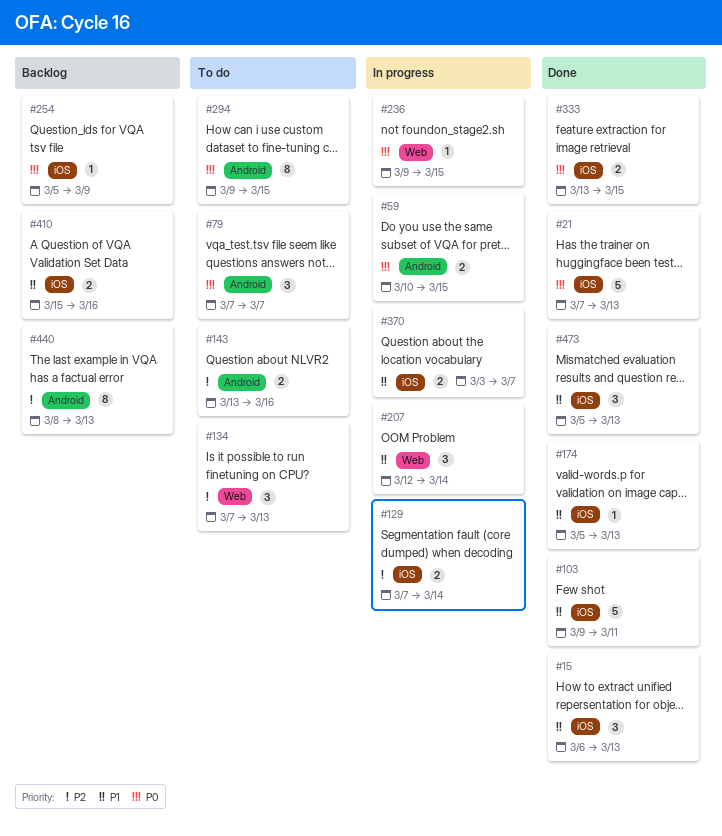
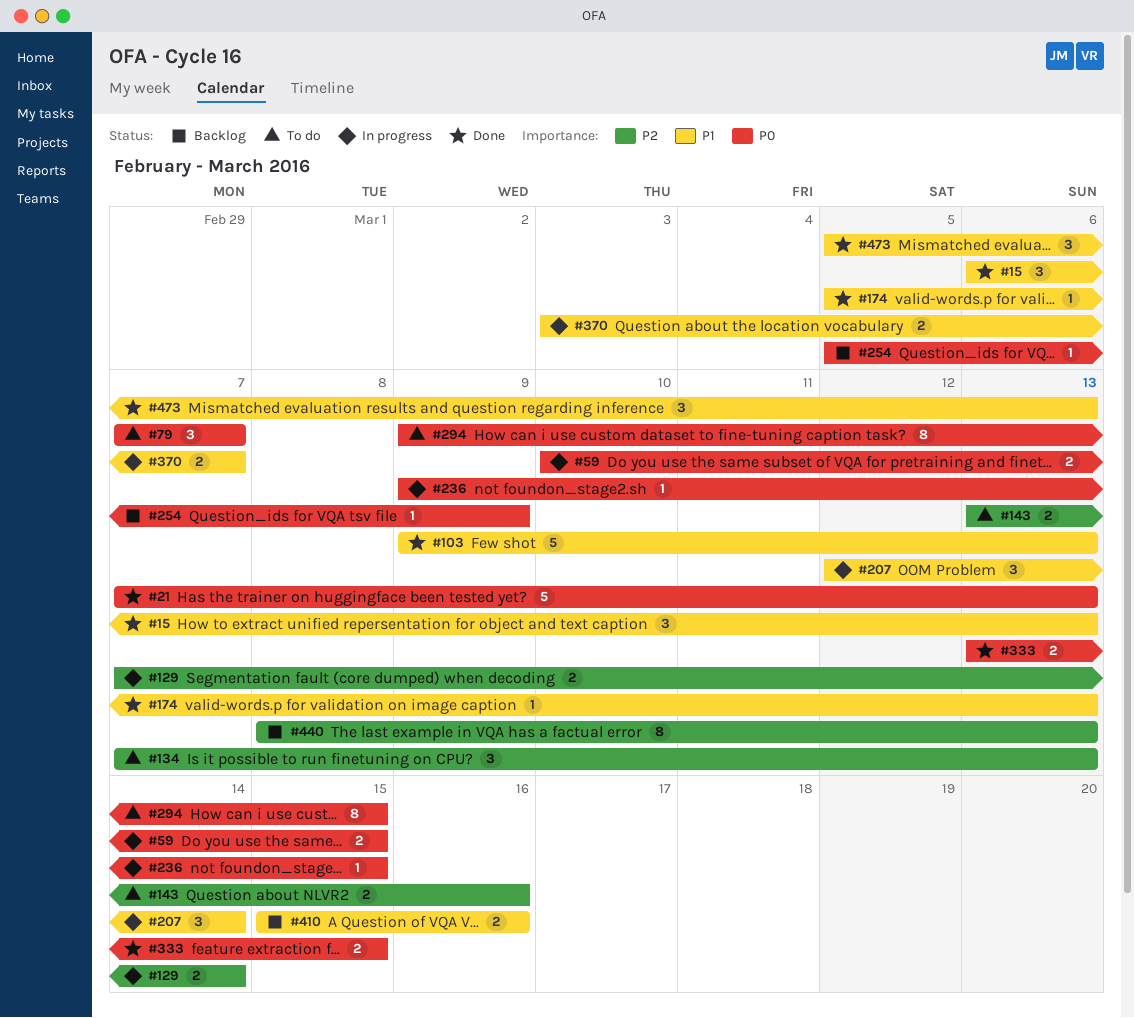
#103, due: Mar 11 -> Mar 13

